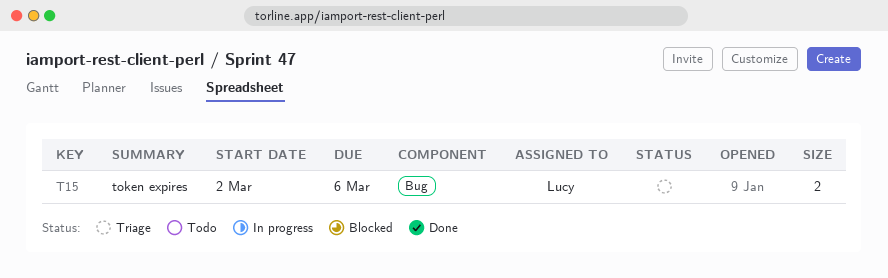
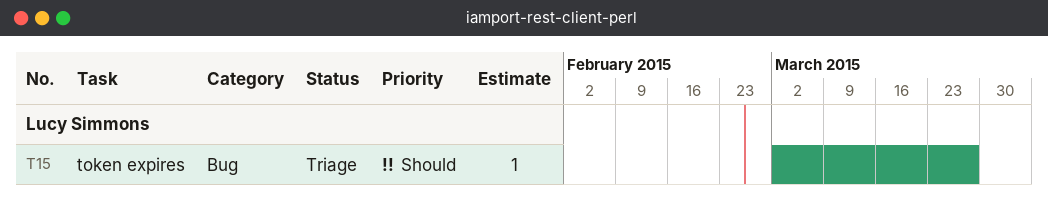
T15, estimate: 2 -> 1
T15, due: Mar 6 -> Mar 27

